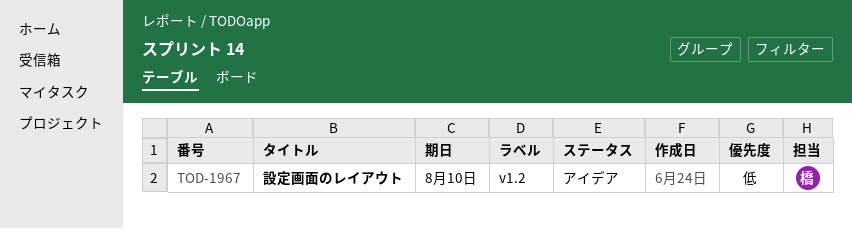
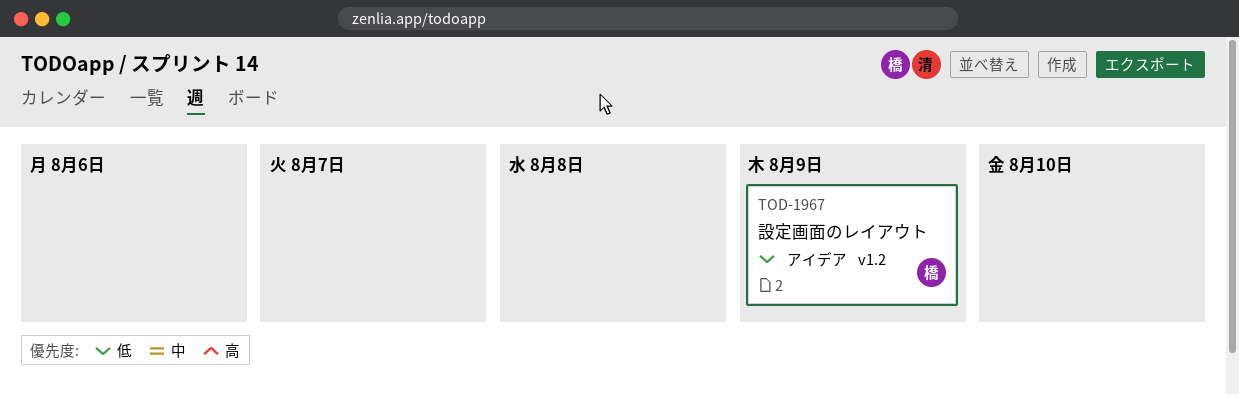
TOD-1967, due: Aug 10 -> Aug 9

